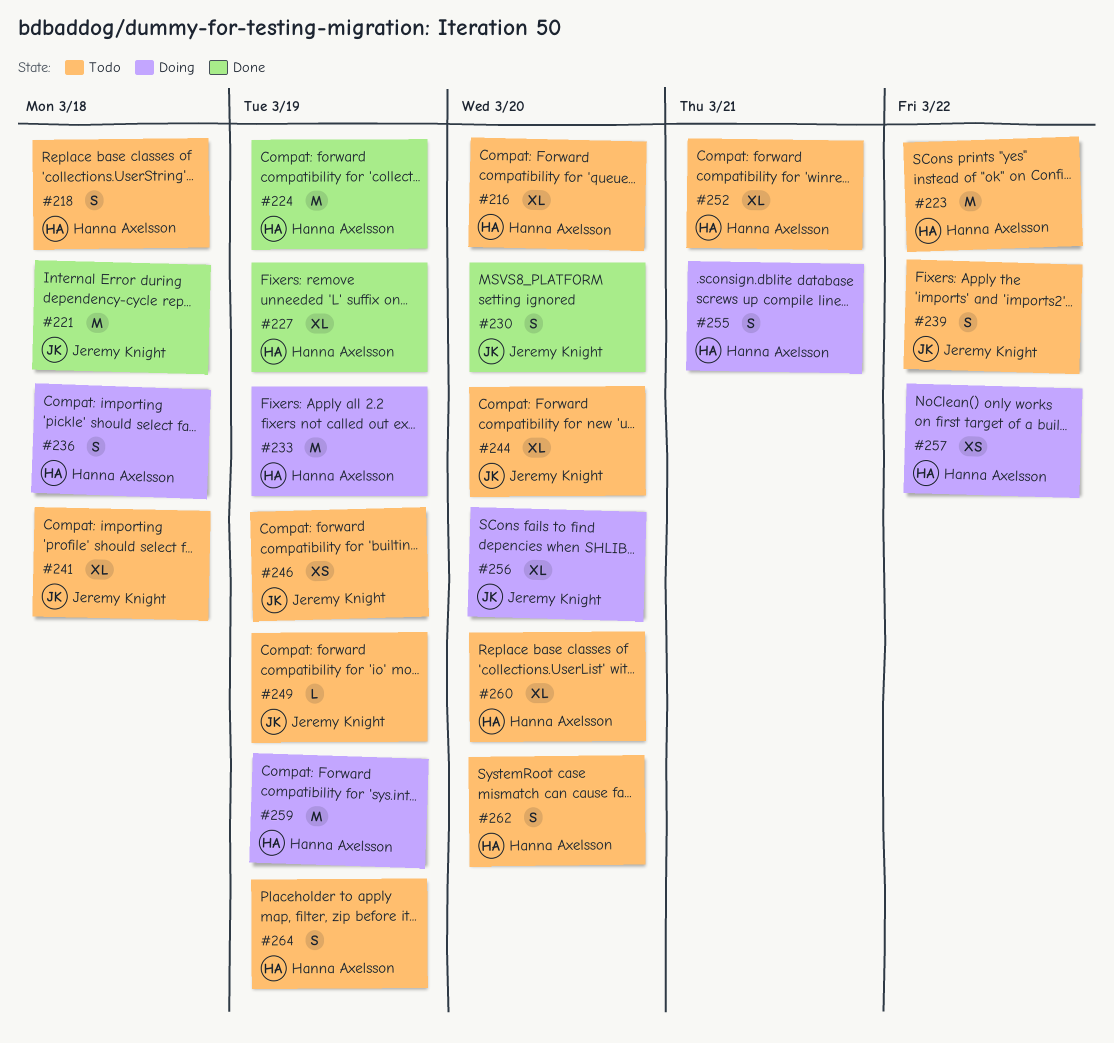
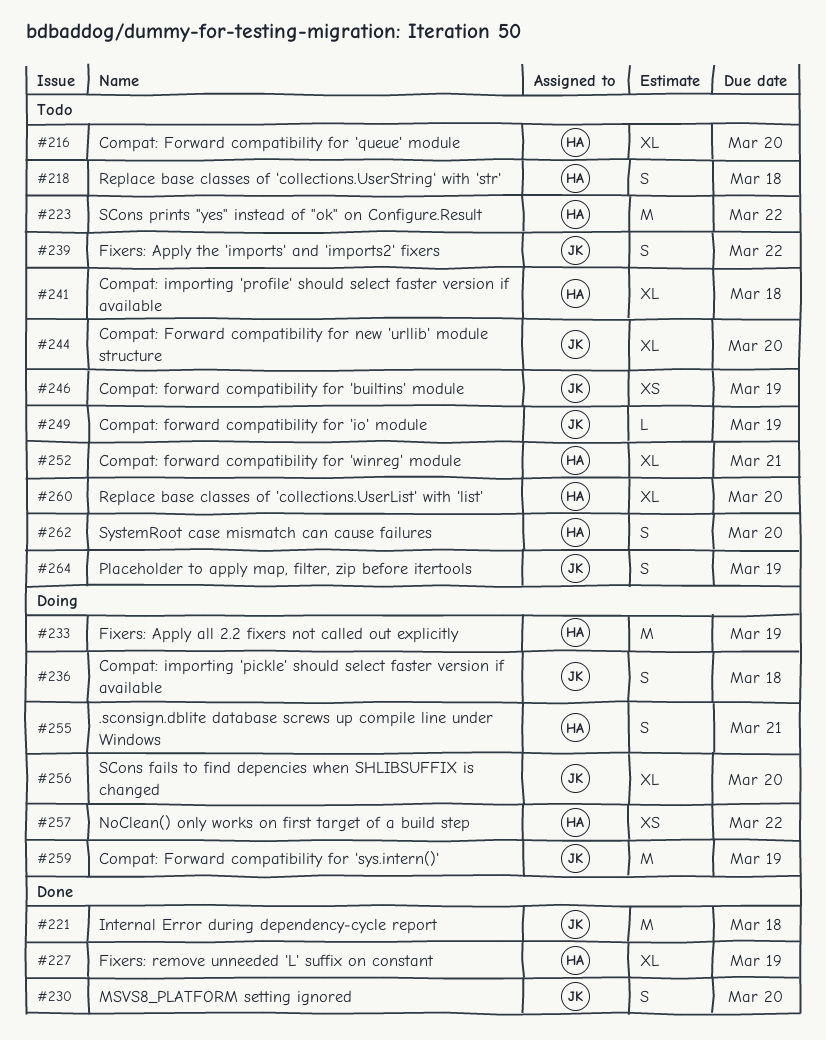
#224: present -> none
#236, owner: Hanna Axelsson -> Jeremy Knight
#241, owner: Jeremy Knight -> Hanna Axelsson
#259, owner: Hanna Axelsson -> Jeremy Knight
#264, owner: Hanna Axelsson -> Jeremy Knight

